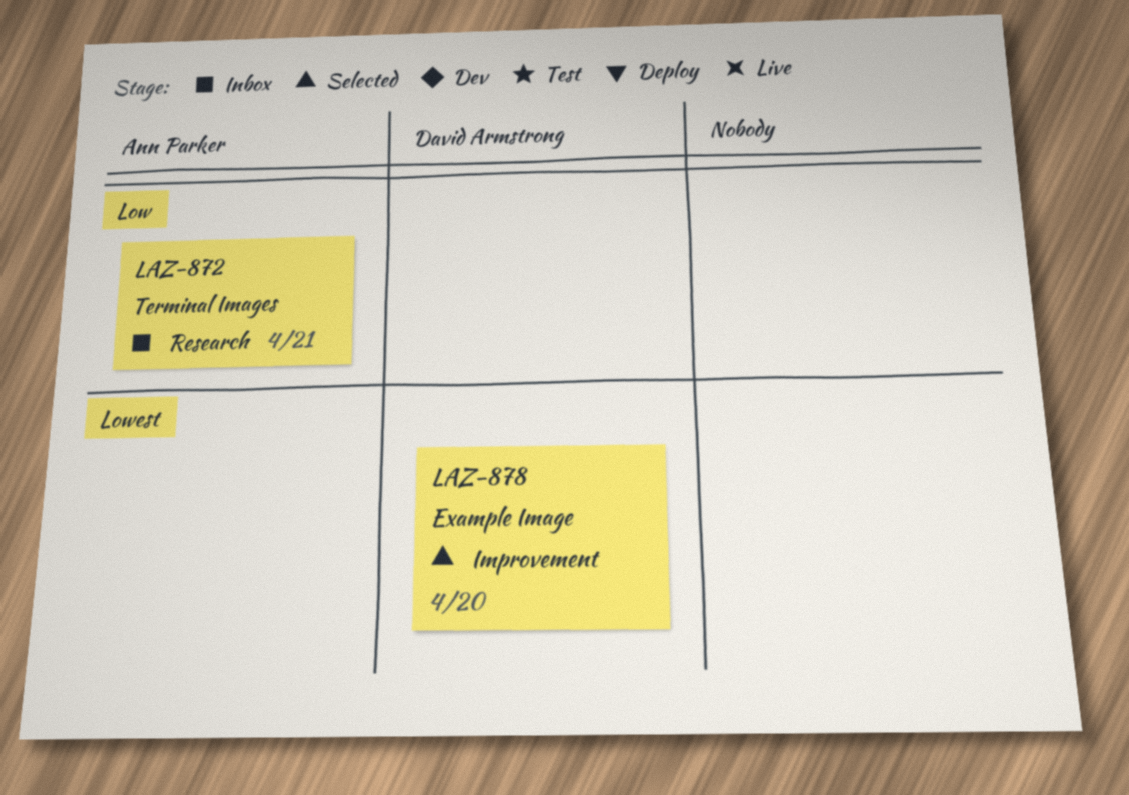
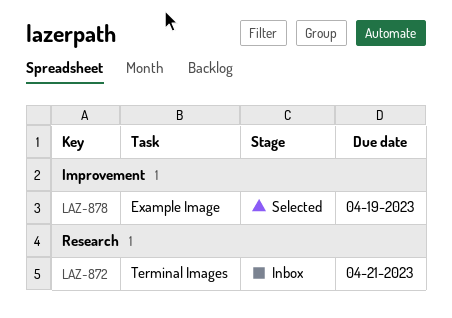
LAZ-878, due: Apr 20 -> Apr 19

